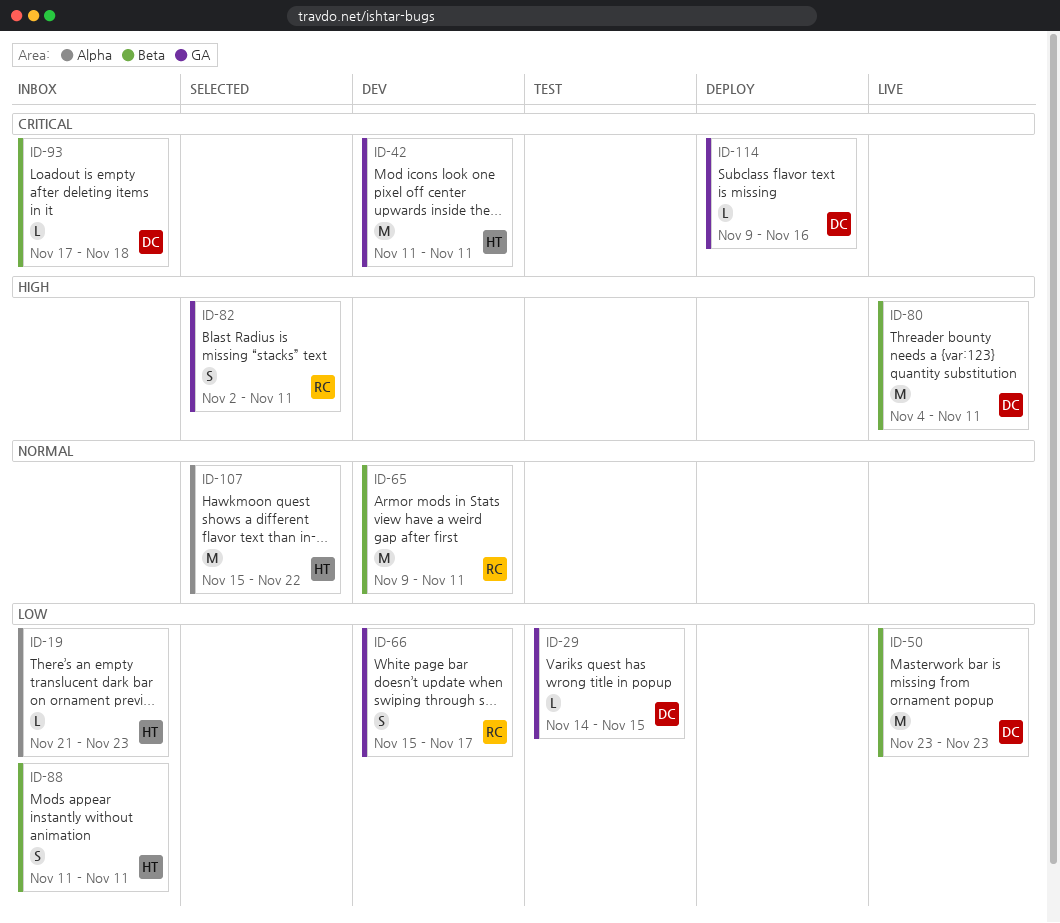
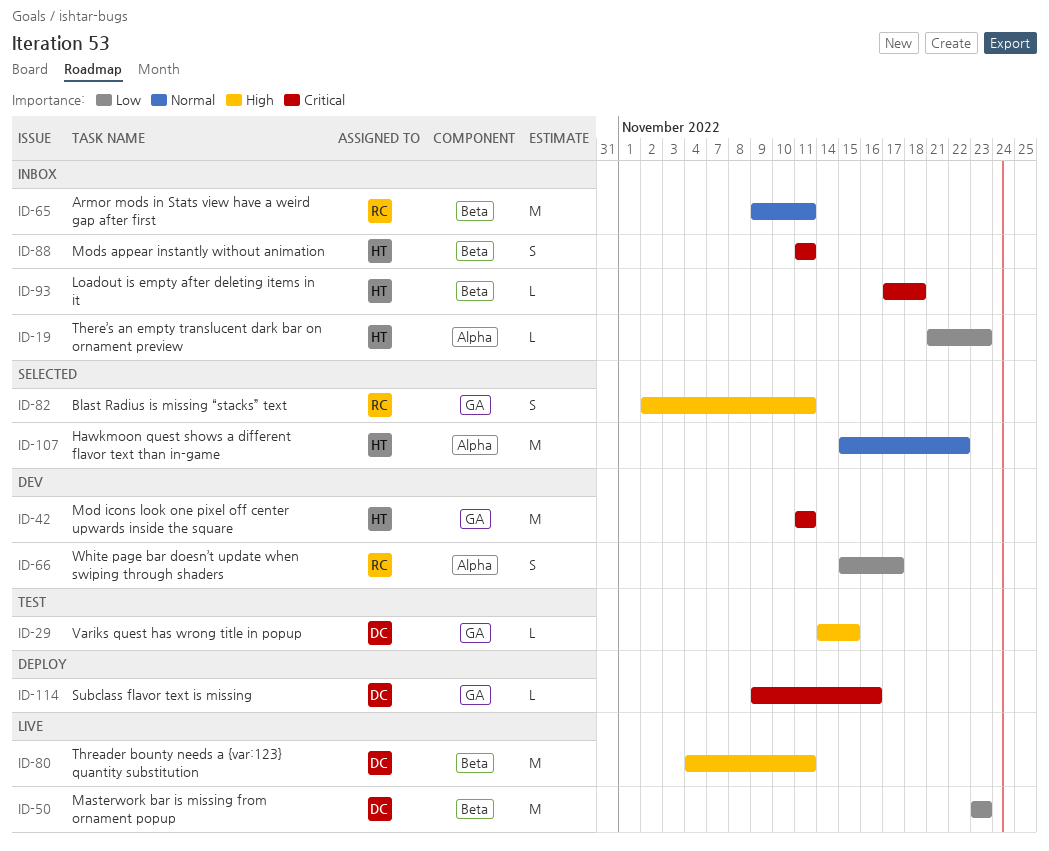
ID-29, priority: Low -> High
ID-65, status: Dev -> Inbox
ID-66, label: GA -> Alpha
ID-88, priority: Low -> Critical
ID-93, owner: DC -> HT

